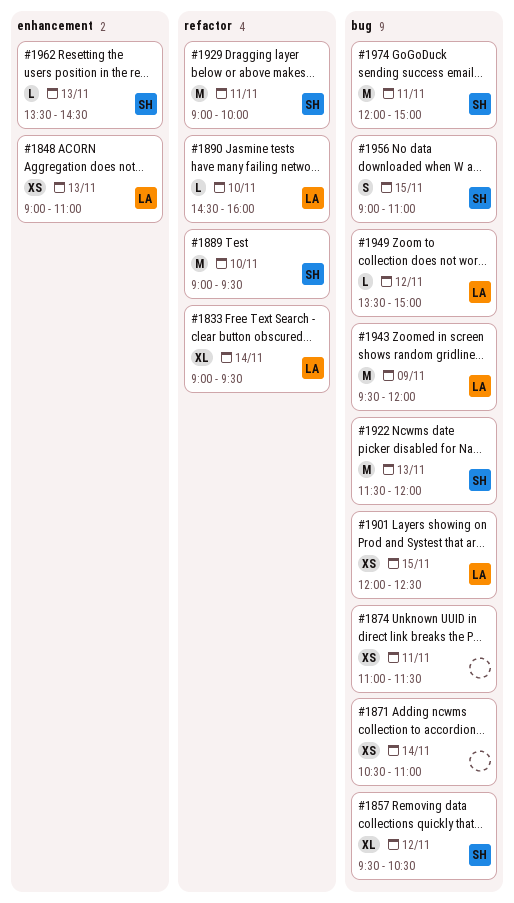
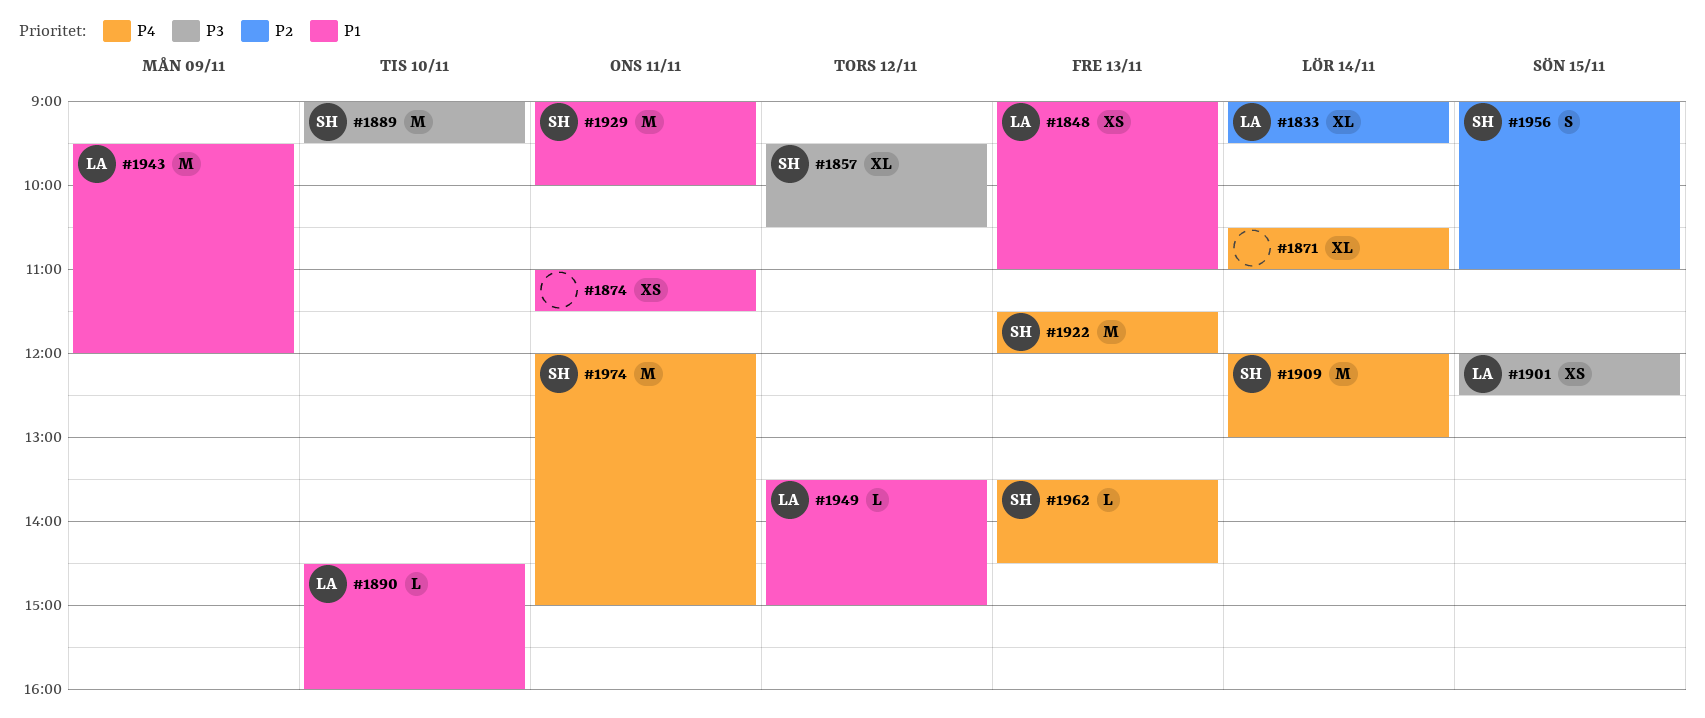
#1871, estimate: XS -> XL
#1909: none -> present

